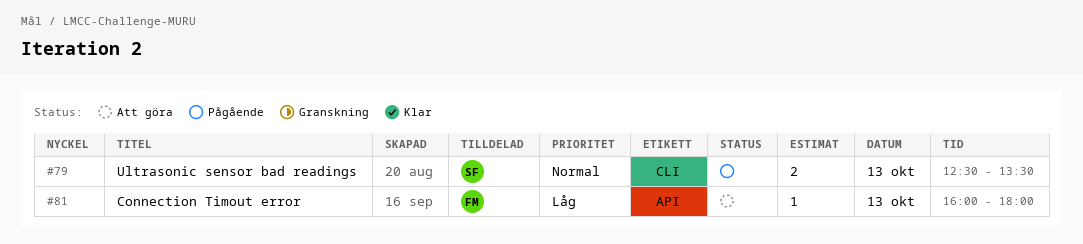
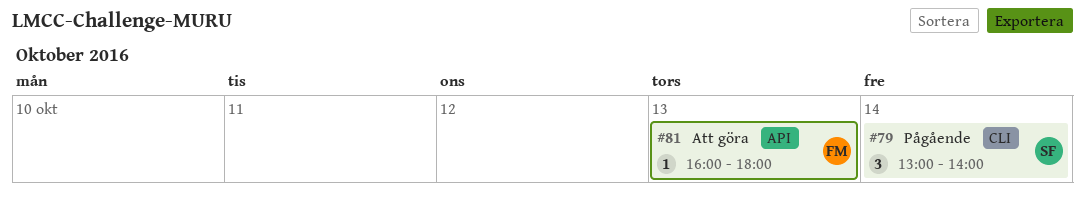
#79, estimate: 2 -> 3
#79, day: Oct 13 -> Oct 14
#79, begins: 12:30 -> 13:00
#79, ends: 13:30 -> 14:00

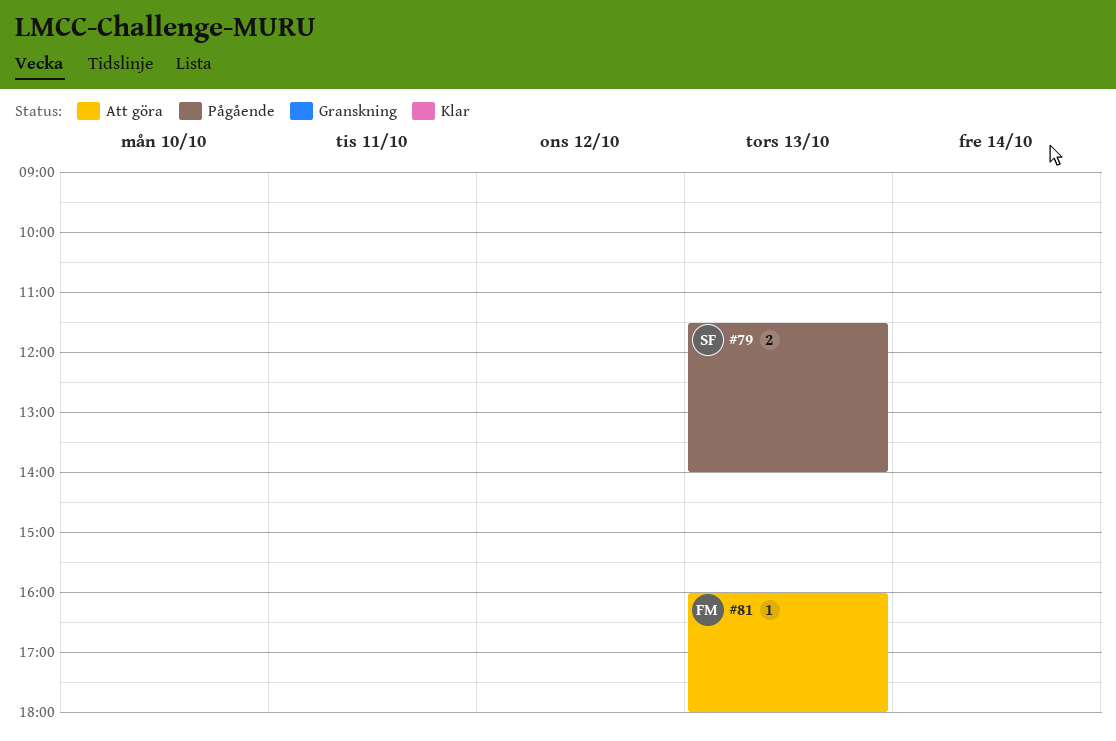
#79, estimate: 3 -> 2
#79, day: Oct 14 -> Oct 13
#79, begins: 13:00 -> 11:30

